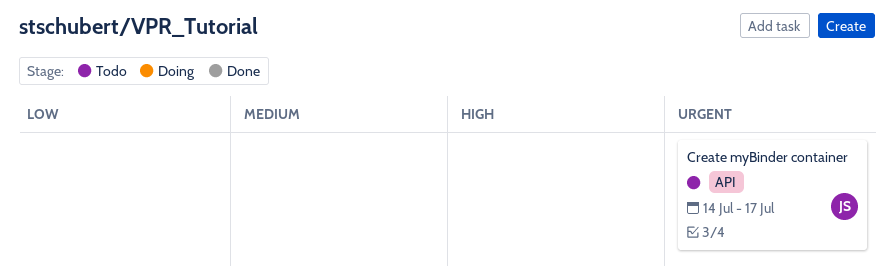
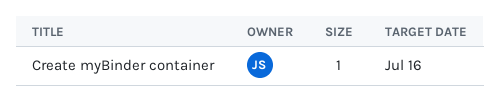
Create myBinder container, due: Jul 17 -> Jul 16

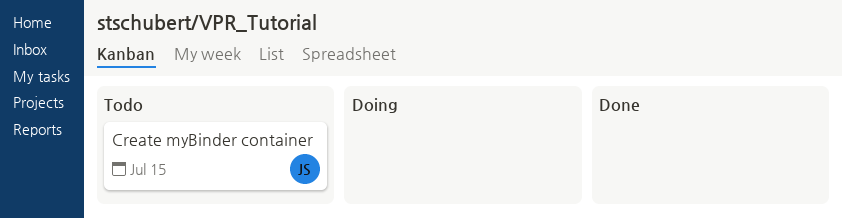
Create myBinder container, due: Jul 16 -> Jul 15

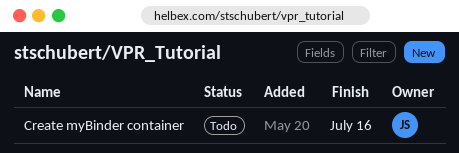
Create myBinder container, due: Jul 15 -> Jul 16

